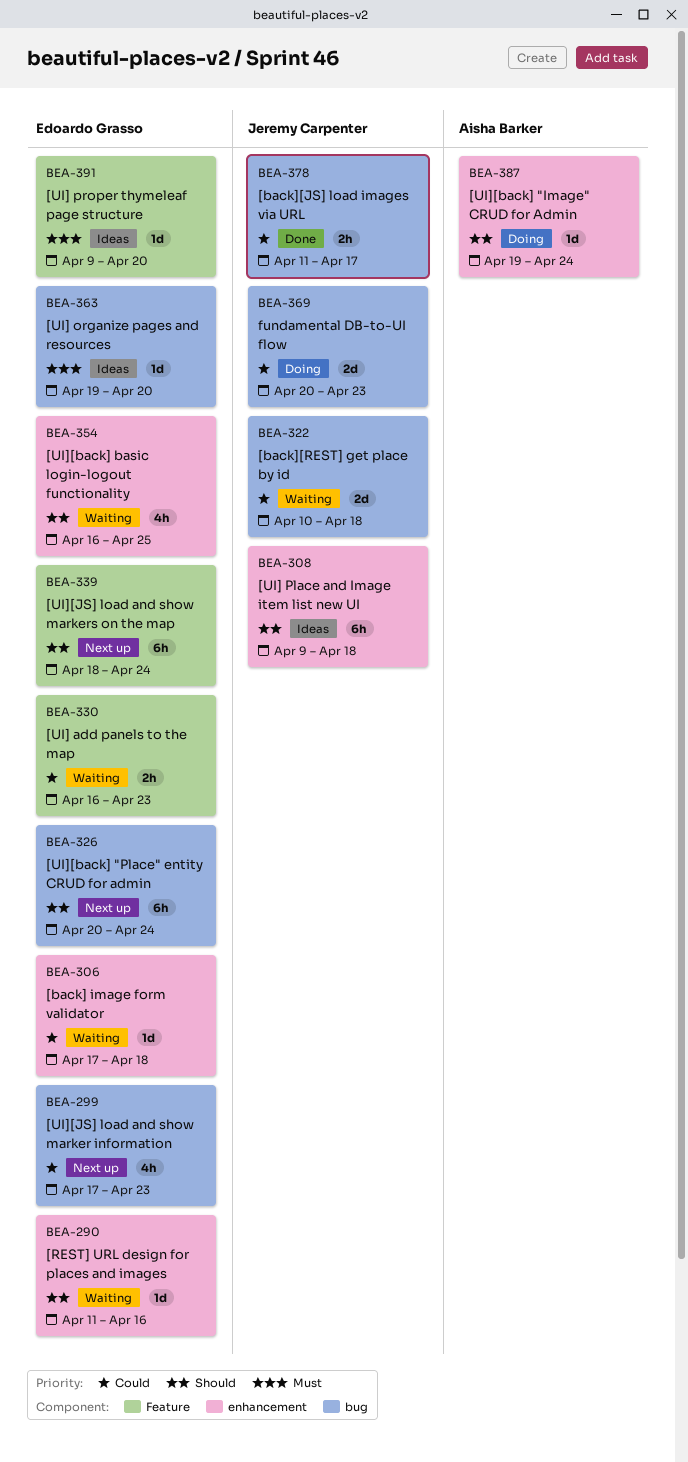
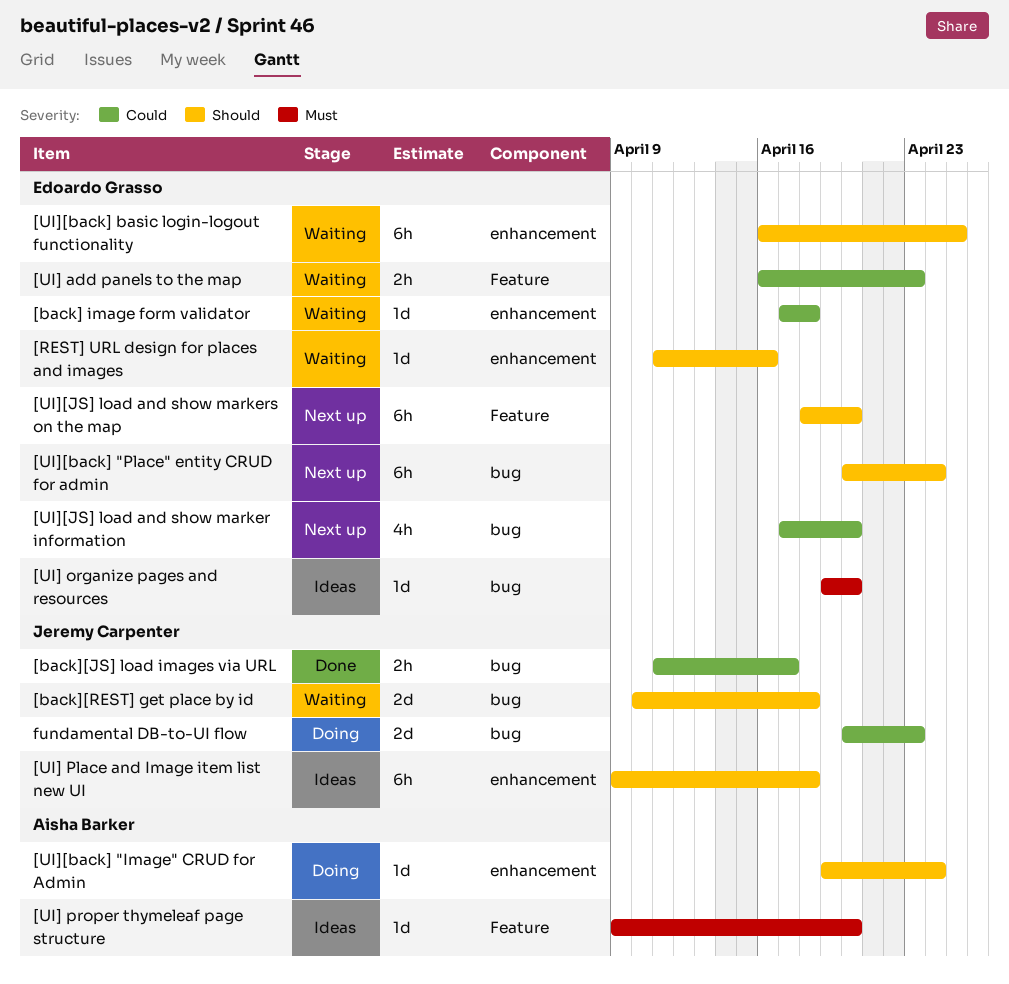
[back][REST] get place by id, priority: Could -> Should
[UI] proper thymeleaf page structure, owner: Edoardo Grasso -> Aisha Barker
[UI][back] basic login-logout functionality, estimate: 4h -> 6h
[UI][JS] load and show marker information, due: Apr 23 -> Apr 20
[UI][JS] load and show markers on the map, due: Apr 24 -> Apr 20

